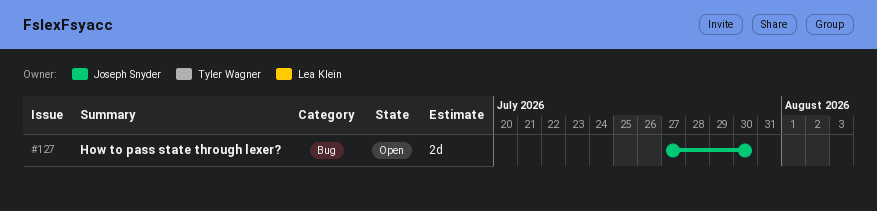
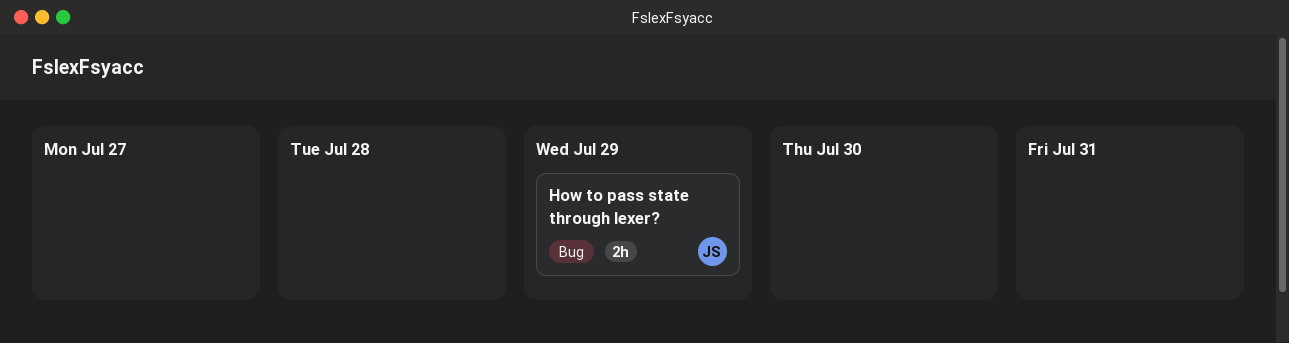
How to pass state through lexer?, estimate: 2d -> 2h
How to pass state through lexer?, due: Jul 30 -> Jul 29

